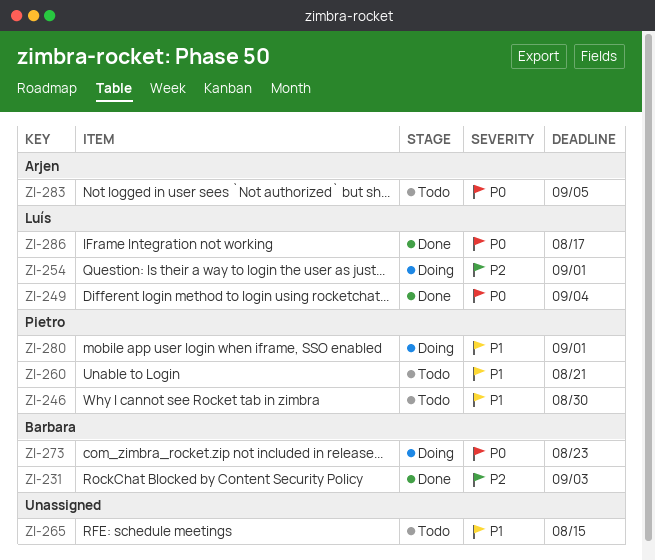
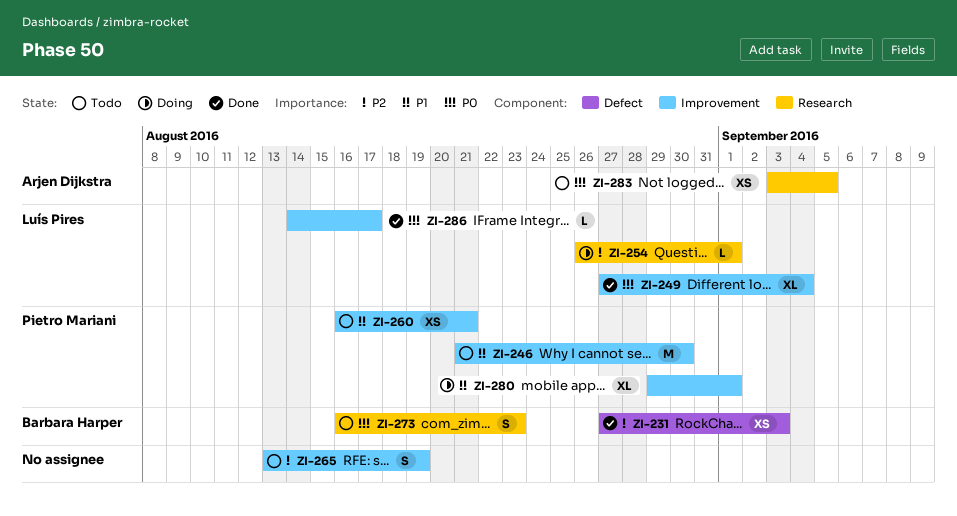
ZI-265, priority: P1 -> P2
ZI-265, due: Aug 15 -> Aug 19
ZI-273, status: Doing -> Todo

